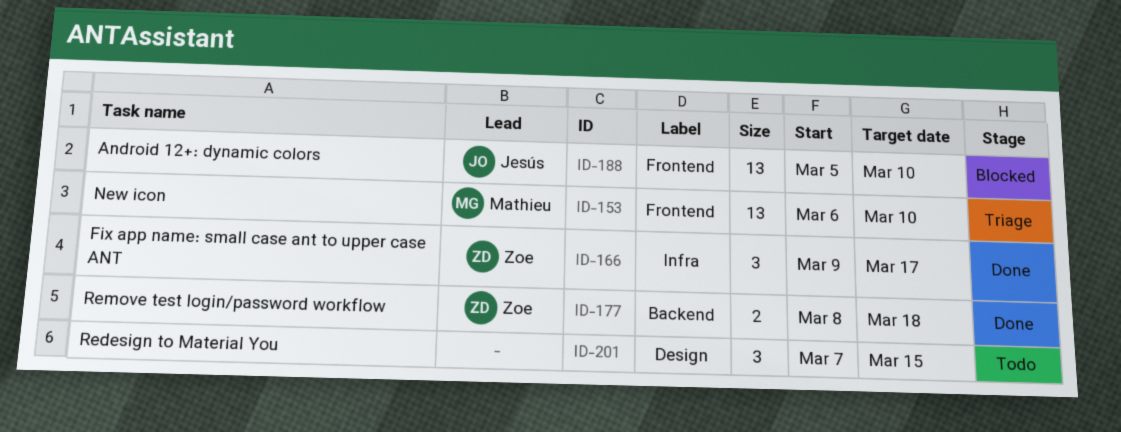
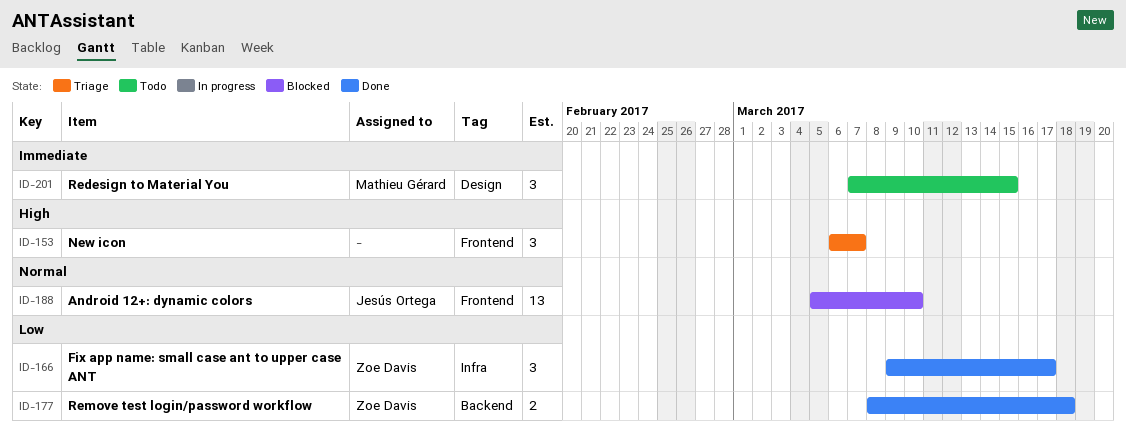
ID-153, owner: Mathieu Gérard -> none
ID-153, estimate: 13 -> 3
ID-153, due: Mar 10 -> Mar 7
ID-201, owner: none -> Mathieu Gérard

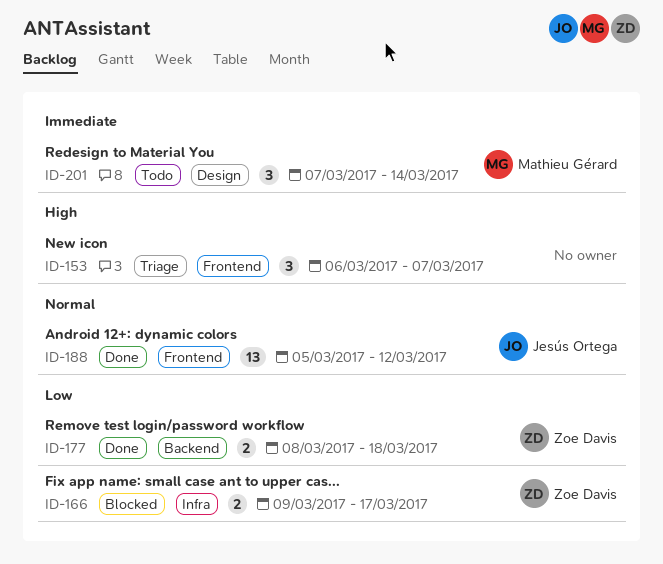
ID-166, status: Done -> Blocked
ID-166, estimate: 3 -> 2
ID-188, status: Blocked -> Done
ID-188, due: Mar 10 -> Mar 12
ID-201, due: Mar 15 -> Mar 14

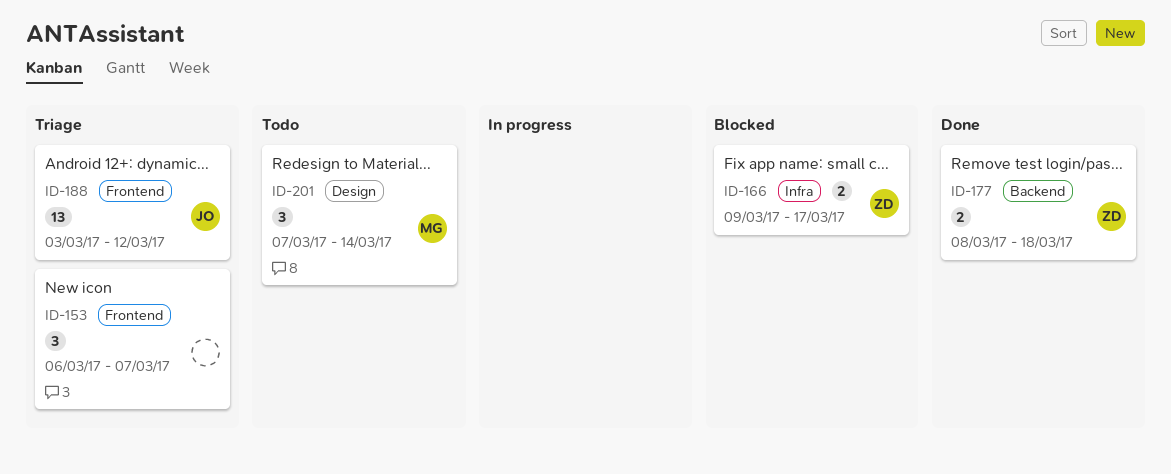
ID-188, status: Done -> Triage
ID-188, start: Mar 5 -> Mar 3

